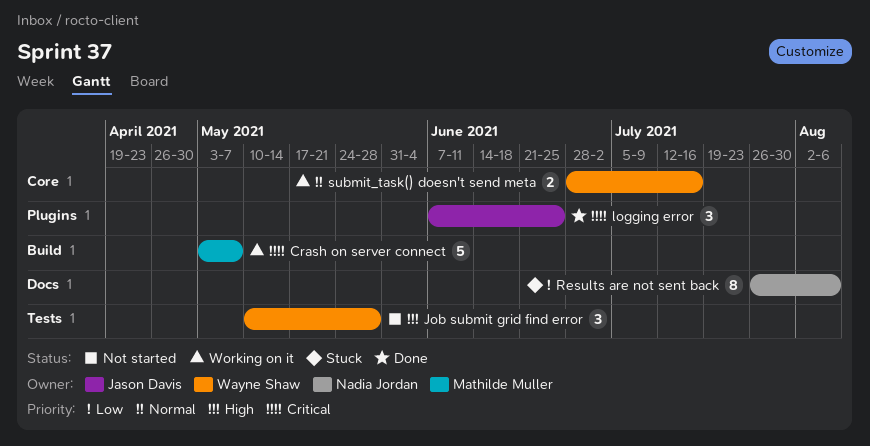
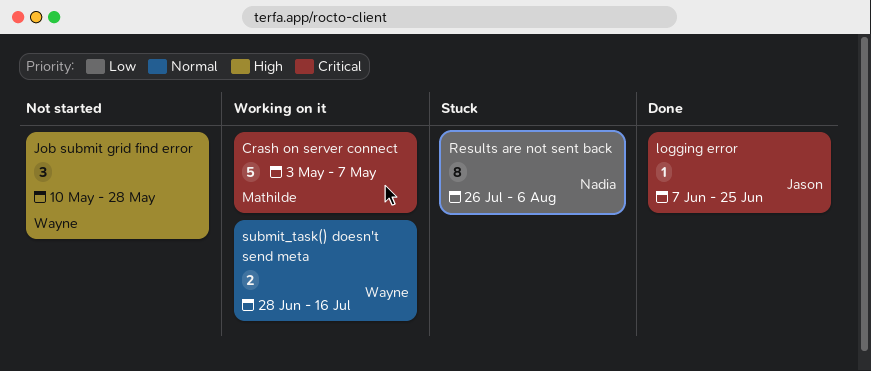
logging error, estimate: 3 -> 1

